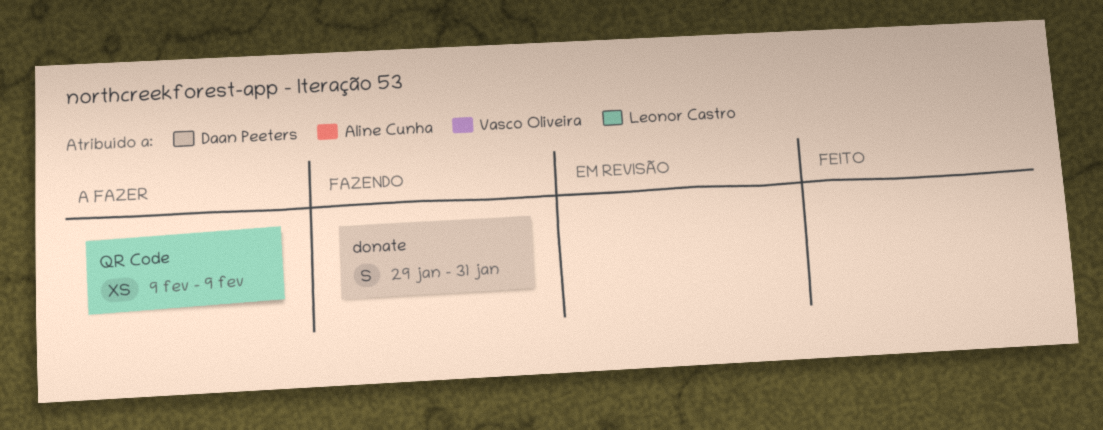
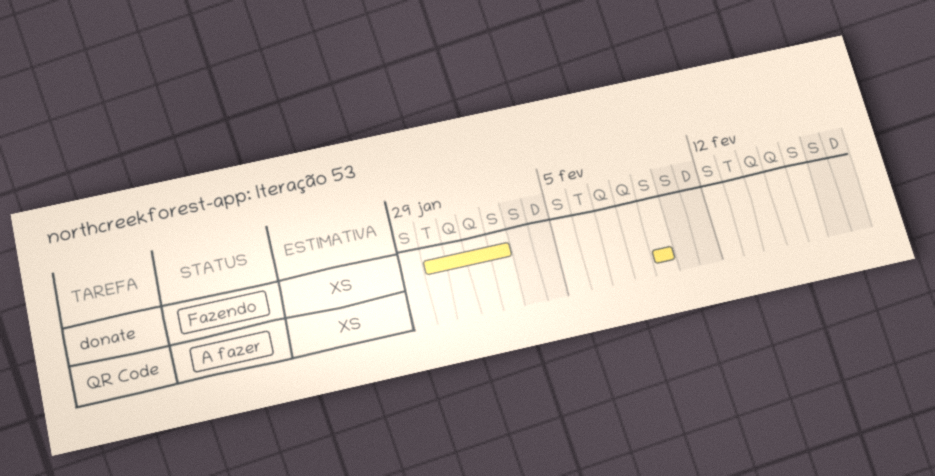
donate, estimate: S -> XS
donate, start: Jan 29 -> Jan 30
donate, due: Jan 31 -> Feb 2

